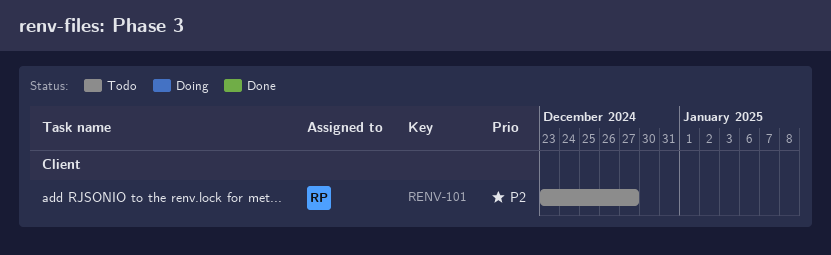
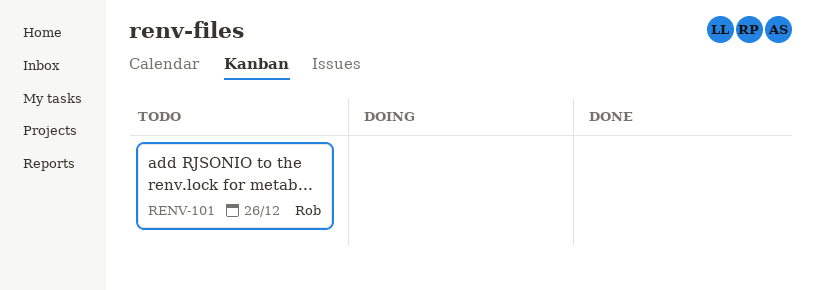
RENV-101, due: Dec 27 -> Dec 26

